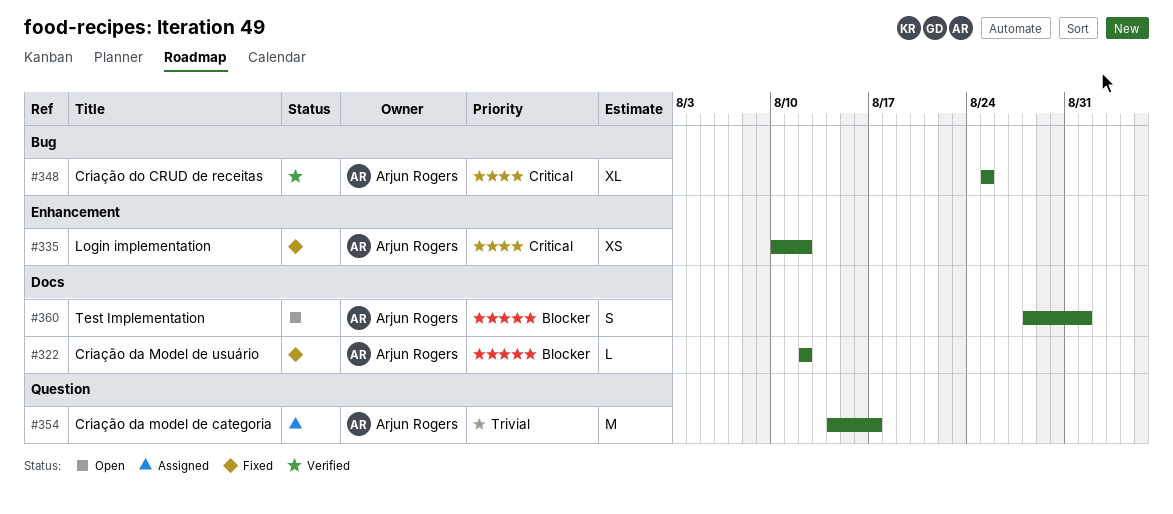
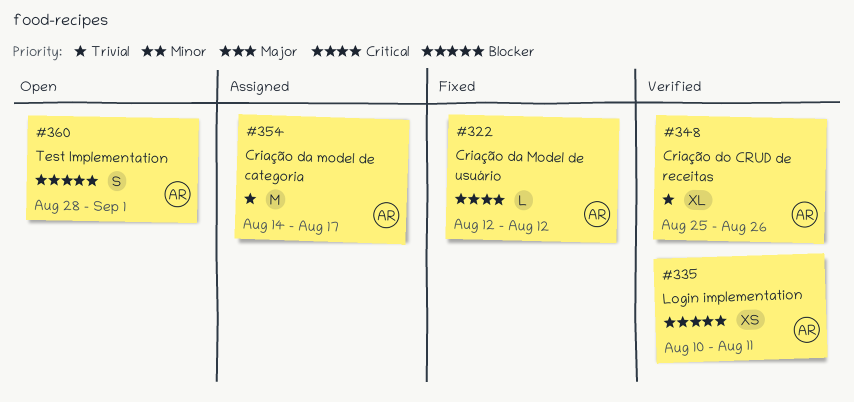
#322, priority: Blocker -> Critical
#335, status: Fixed -> Verified
#335, priority: Critical -> Blocker
#335, due: Aug 12 -> Aug 11
#348, priority: Critical -> Trivial
#348, due: Aug 25 -> Aug 26

